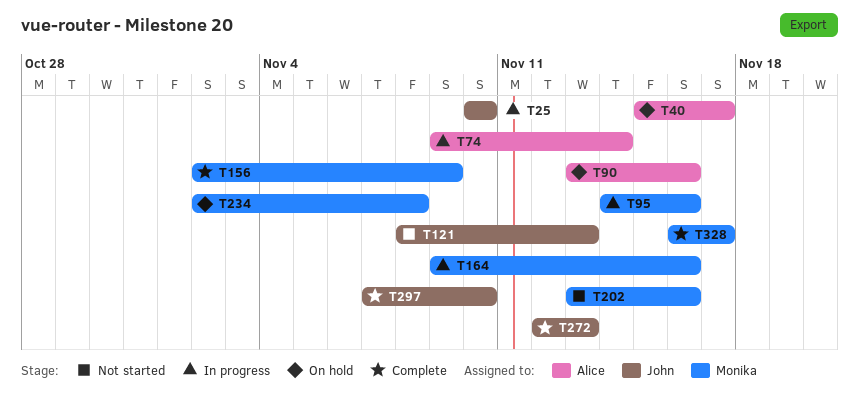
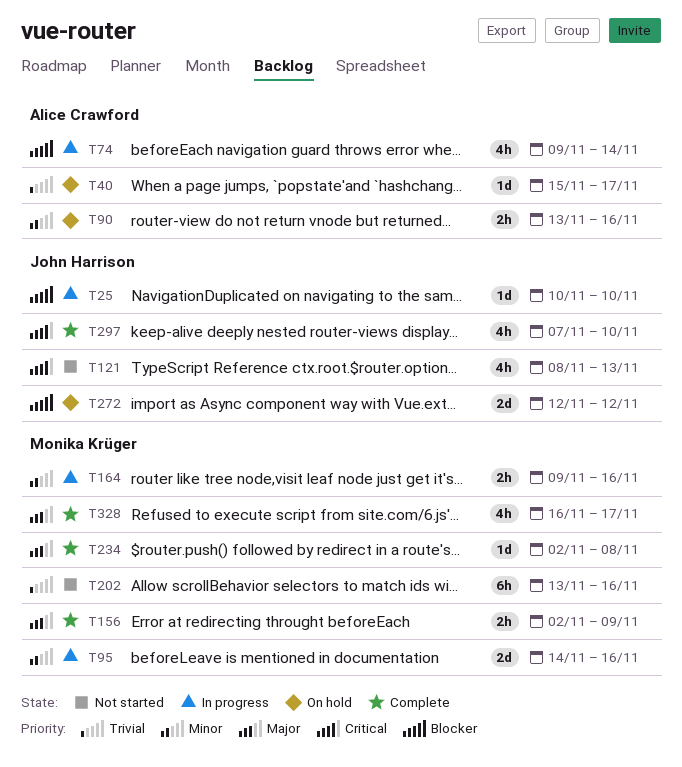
T234, status: On hold -> Complete
T272, status: Complete -> On hold
T272, due: Nov 13 -> Nov 12

